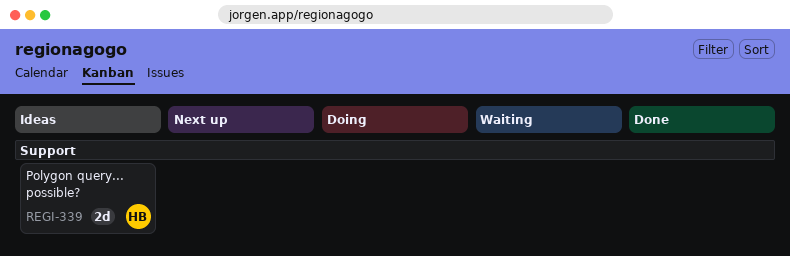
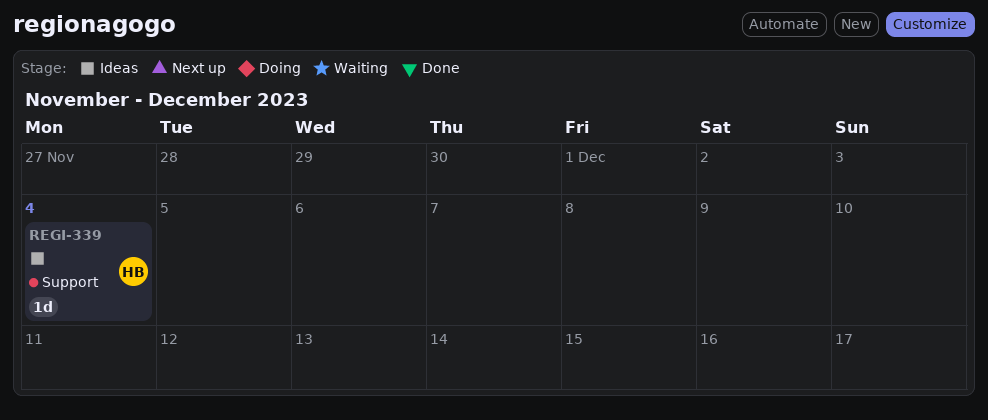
REGI-339, estimate: 2d -> 1d

